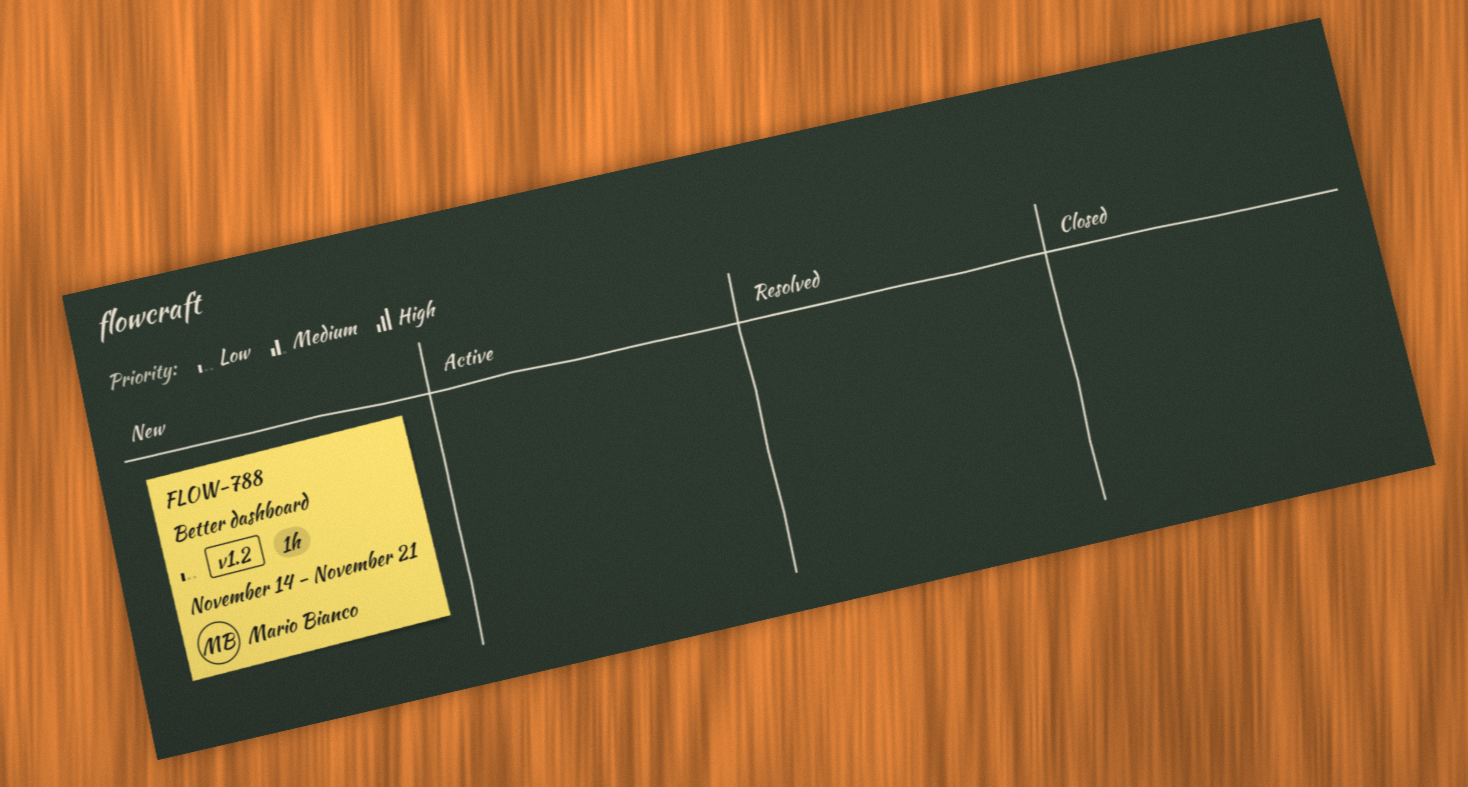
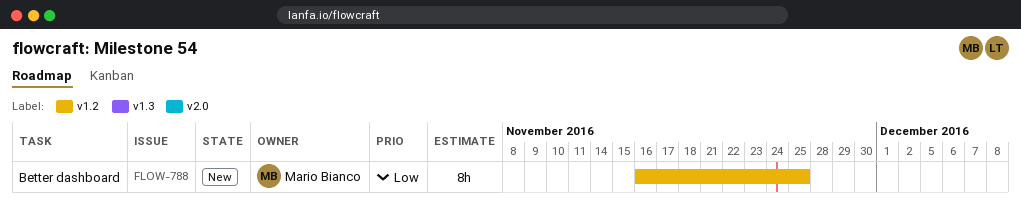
FLOW-788, estimate: 1h -> 8h
FLOW-788, start: Nov 14 -> Nov 16
FLOW-788, due: Nov 21 -> Nov 25

